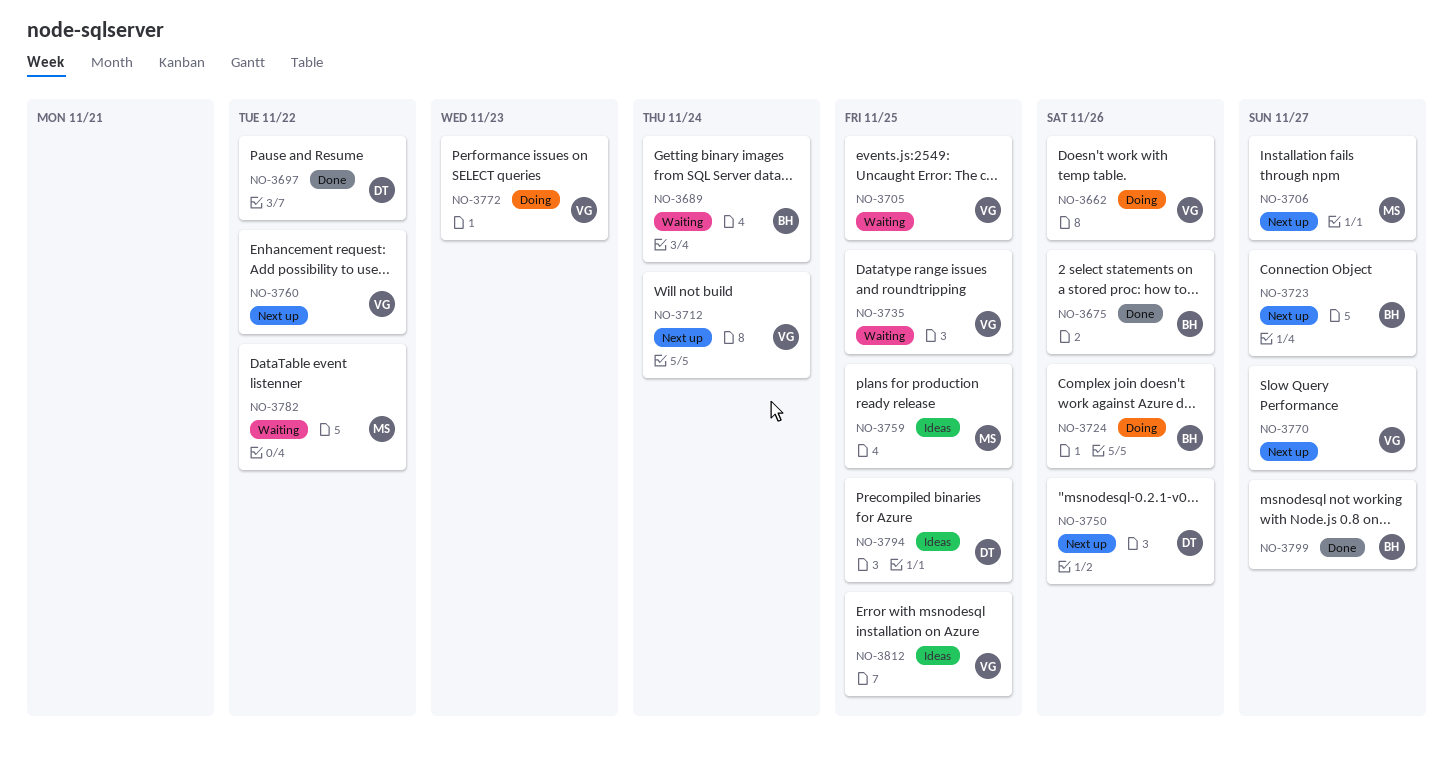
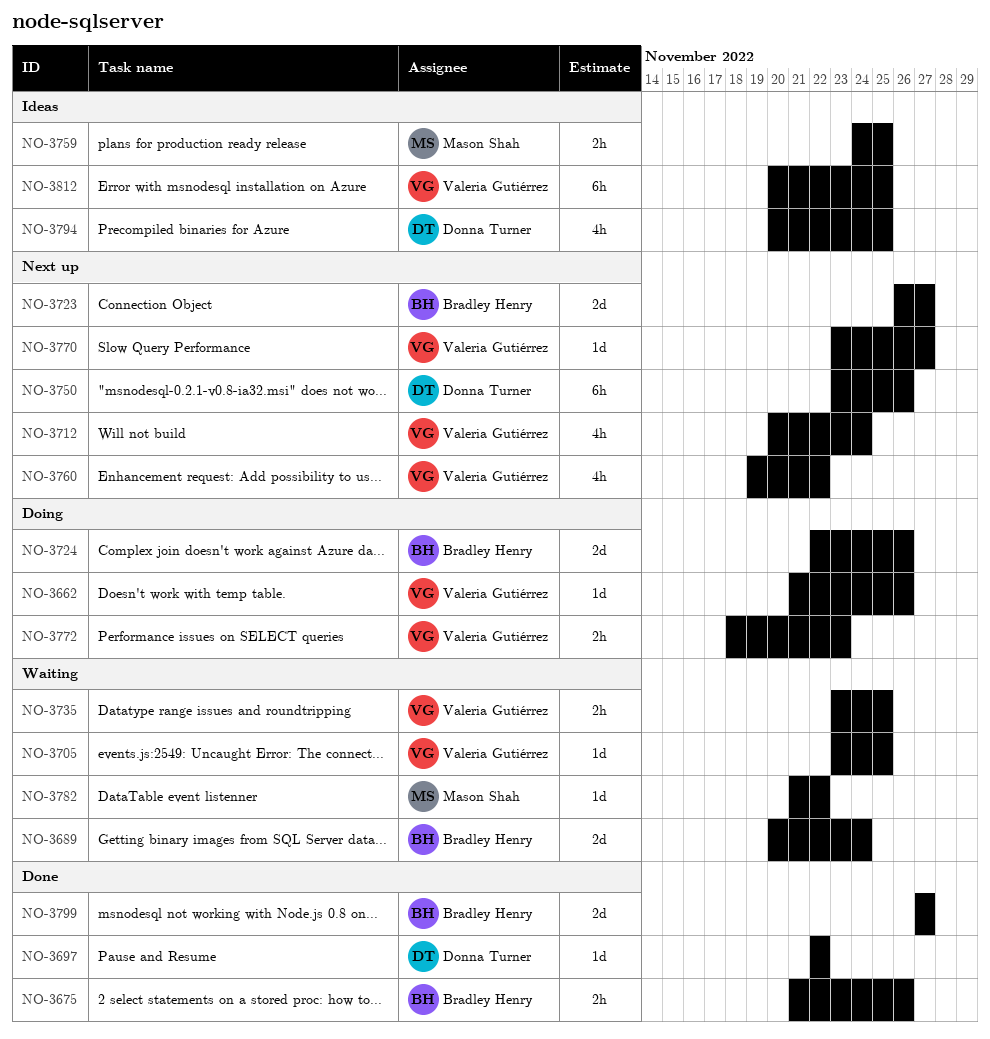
NO-3706: present -> none

